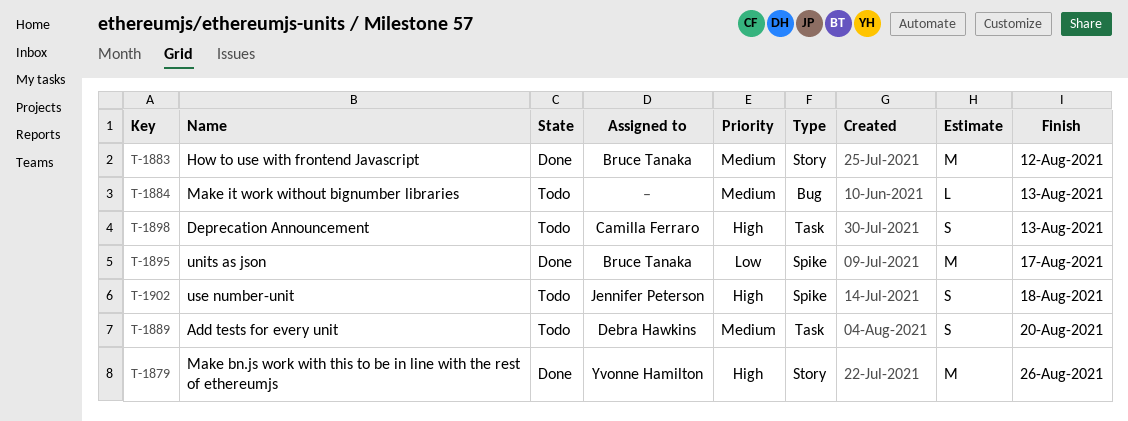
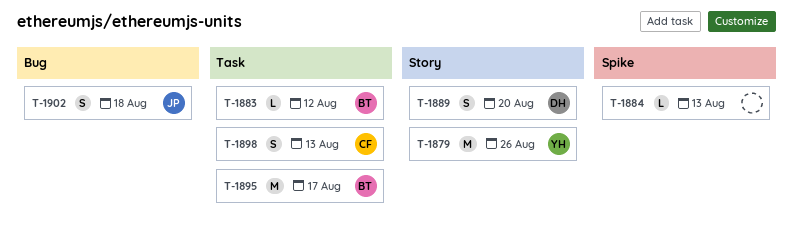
T-1883, label: Story -> Task
T-1883, estimate: M -> L
T-1884, label: Bug -> Spike
T-1889, label: Task -> Story
T-1895, label: Spike -> Task
T-1902, label: Spike -> Bug

